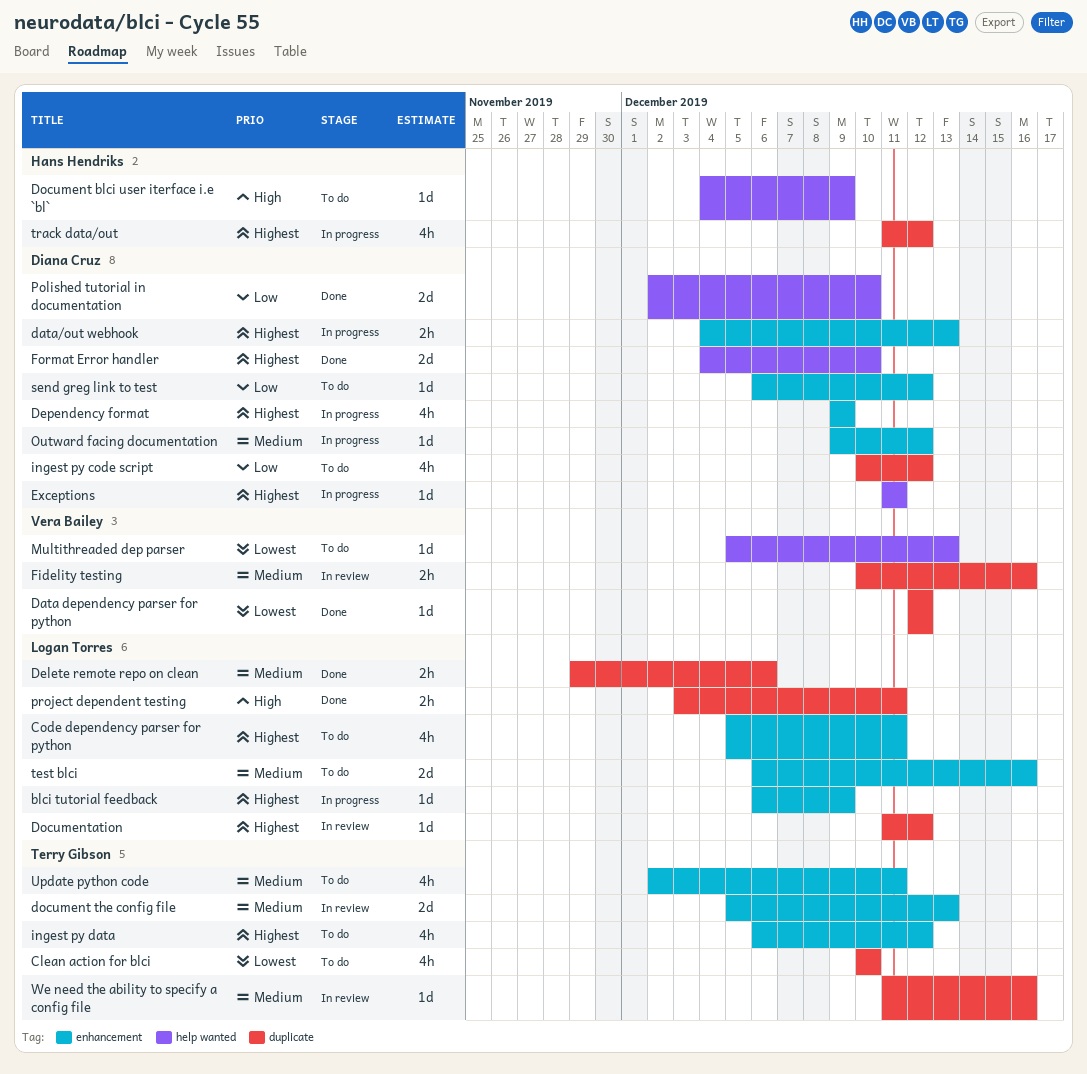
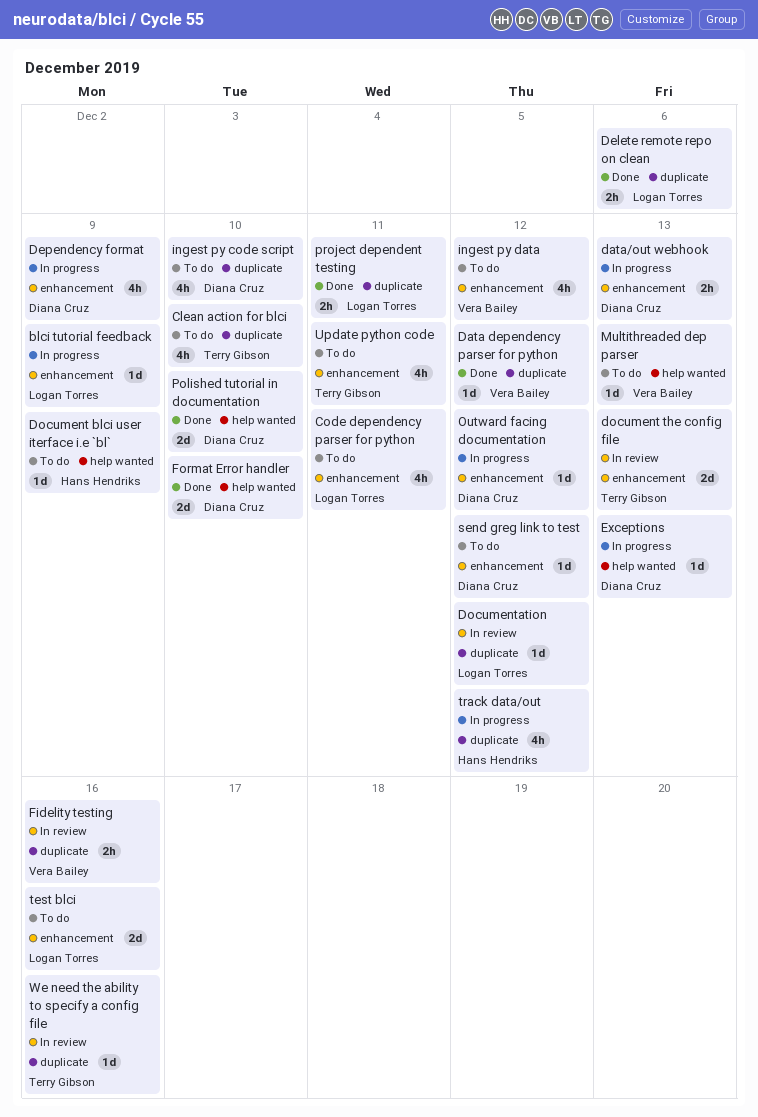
Exceptions, due: Dec 11 -> Dec 13
ingest py code script, due: Dec 12 -> Dec 10
ingest py data, owner: Terry Gibson -> Vera Bailey

